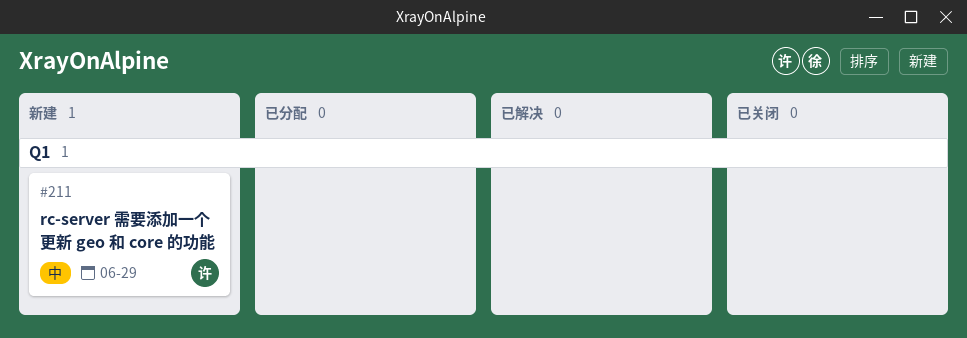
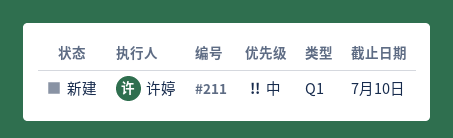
#211, due: Jun 29 -> Jul 10

